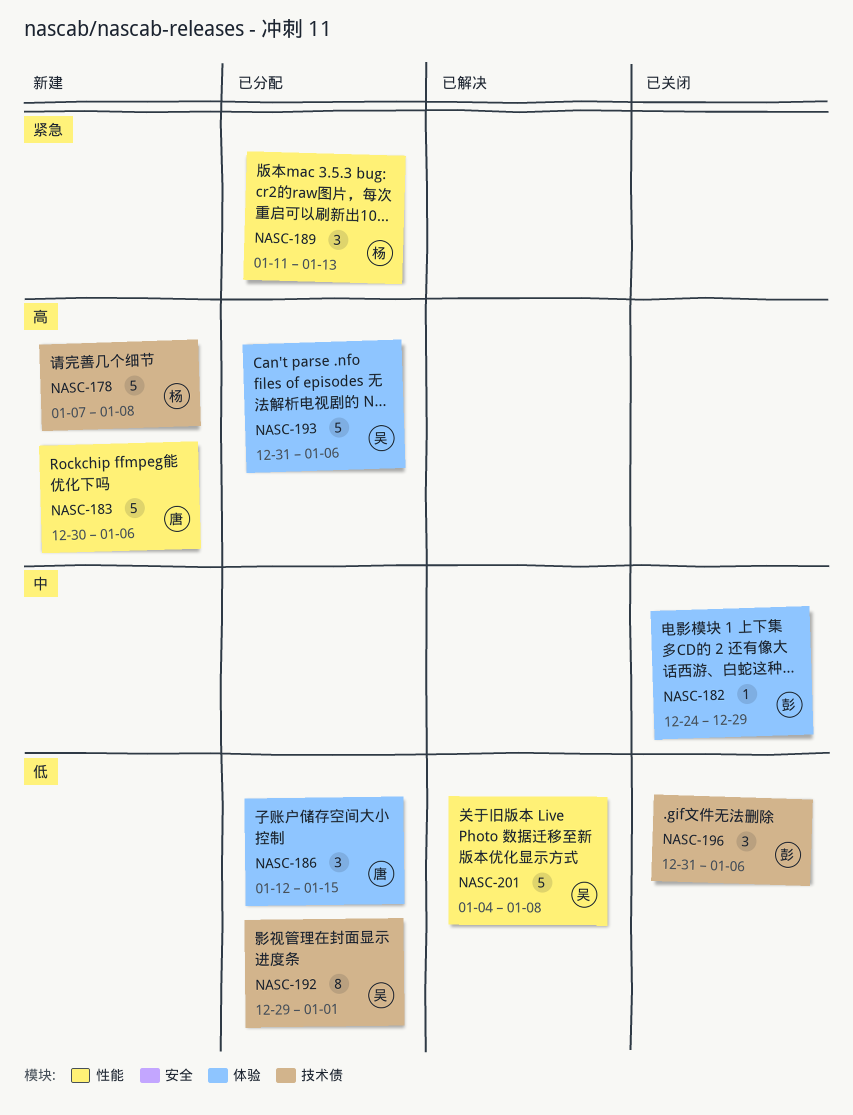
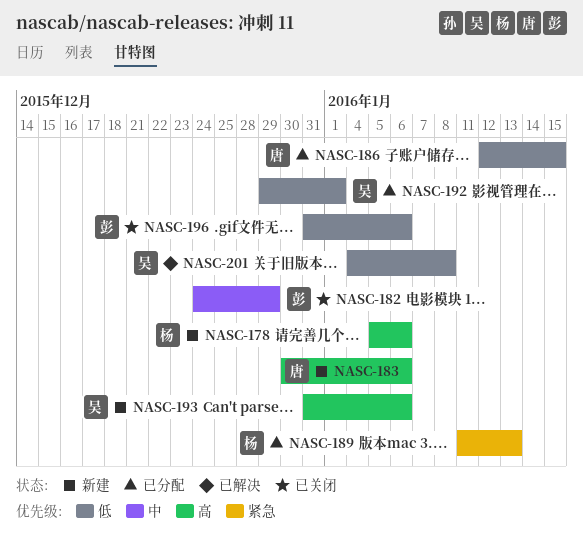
NASC-178, start: Jan 7 -> Jan 5
NASC-178, due: Jan 8 -> Jan 6
NASC-193, status: 已分配 -> 新建

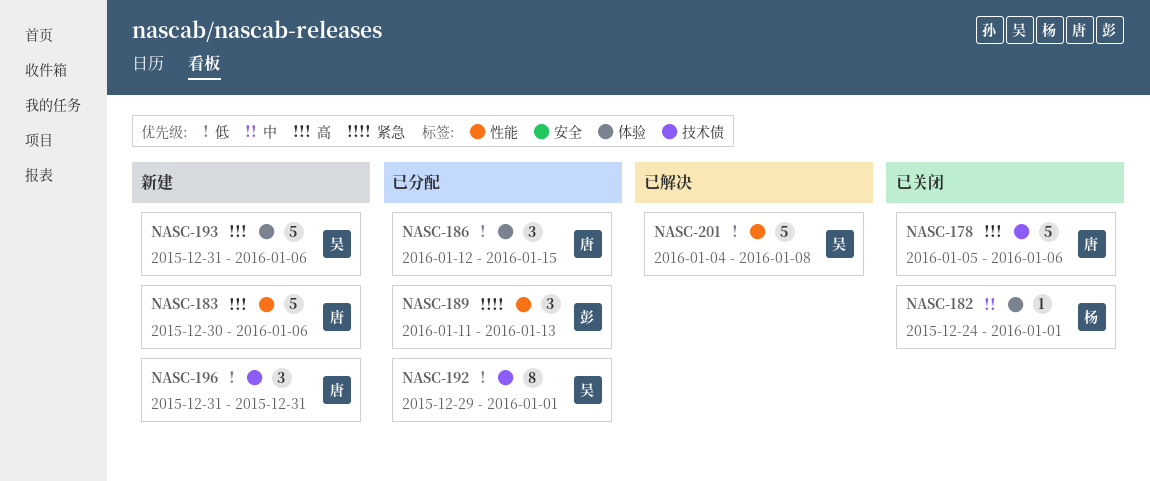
NASC-178, status: 新建 -> 已关闭
NASC-178, owner: 杨 -> 唐
NASC-182, owner: 彭 -> 杨
NASC-182, due: Dec 29 -> Jan 1
NASC-189, owner: 杨 -> 彭
NASC-196, status: 已关闭 -> 新建
NASC-196, owner: 彭 -> 唐
NASC-196, due: Jan 6 -> Dec 31

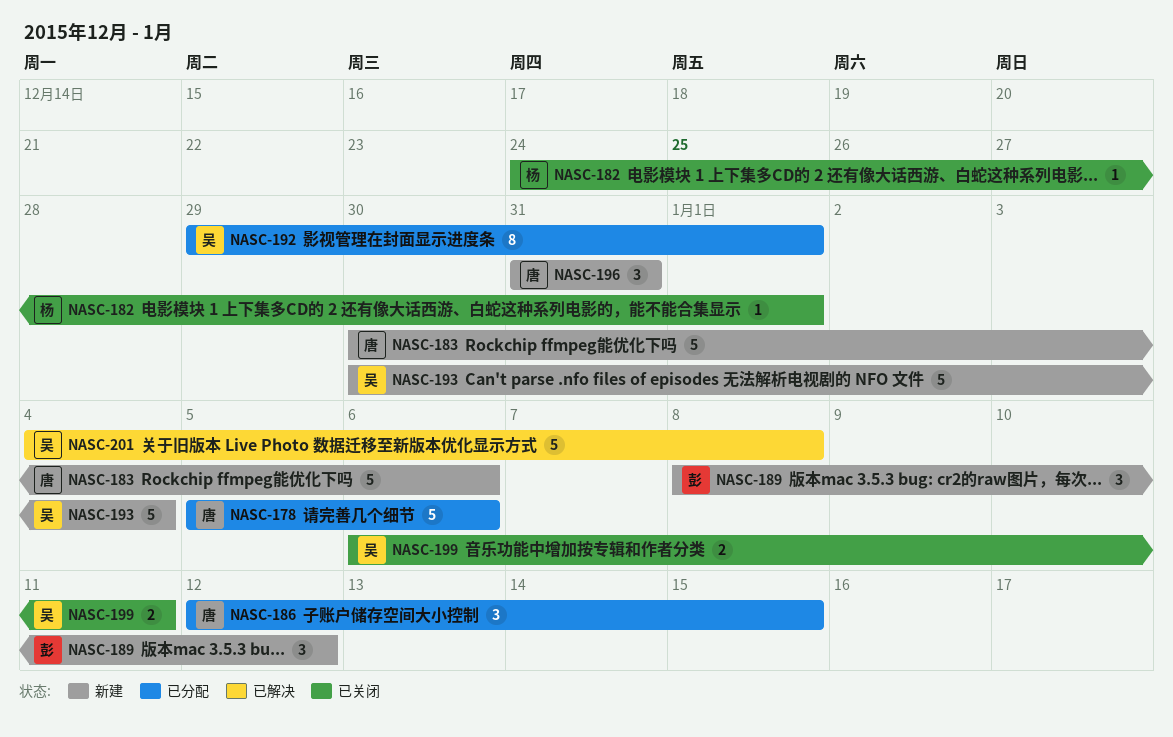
NASC-178, status: 已关闭 -> 已分配
NASC-189, status: 已分配 -> 新建
NASC-189, start: Jan 11 -> Jan 8
NASC-189, due: Jan 13 -> Jan 12
NASC-193, start: Dec 31 -> Dec 30
NASC-193, due: Jan 6 -> Jan 4
NASC-199: none -> present

